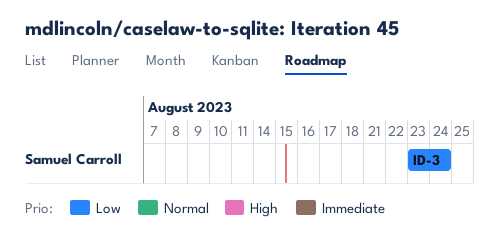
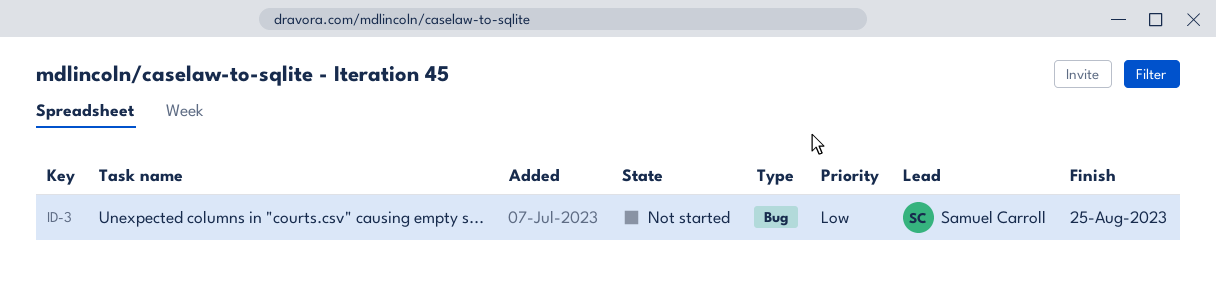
ID-3, due: Aug 24 -> Aug 25

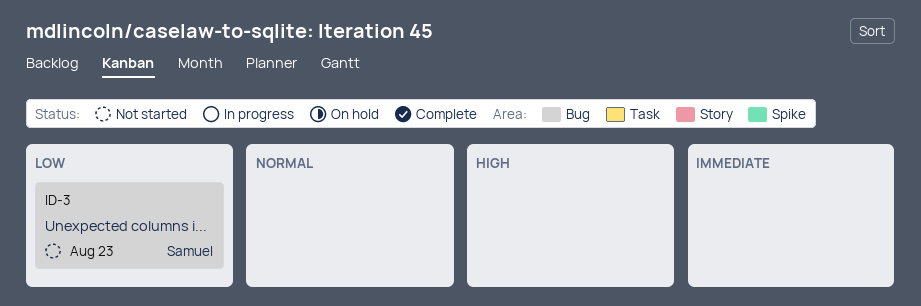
ID-3, due: Aug 25 -> Aug 23

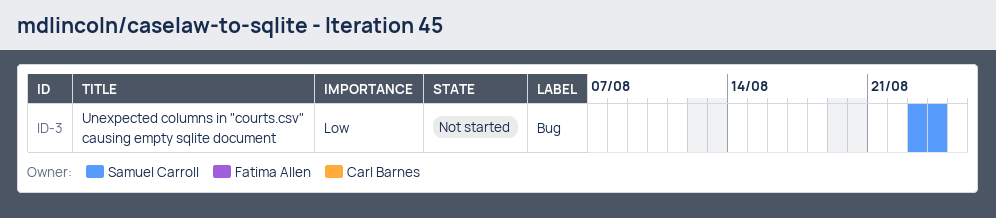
ID-3, due: Aug 23 -> Aug 24

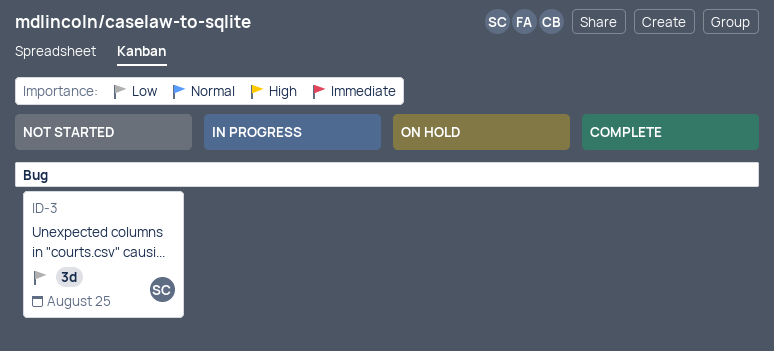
ID-3, due: Aug 24 -> Aug 25

